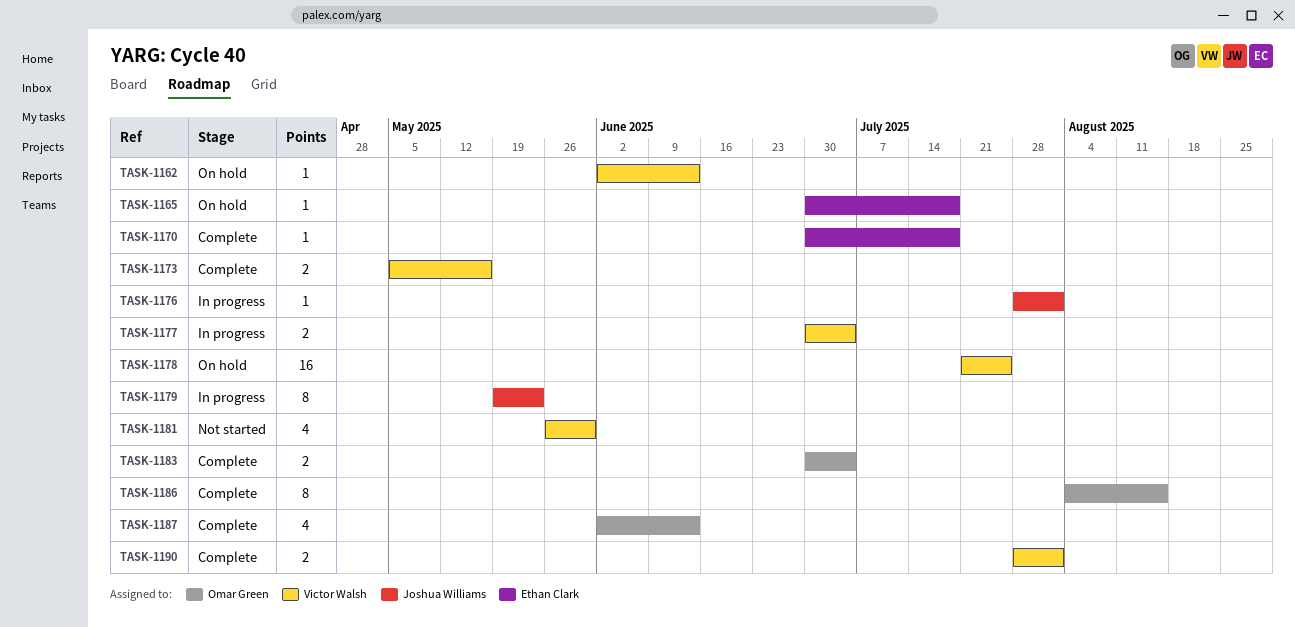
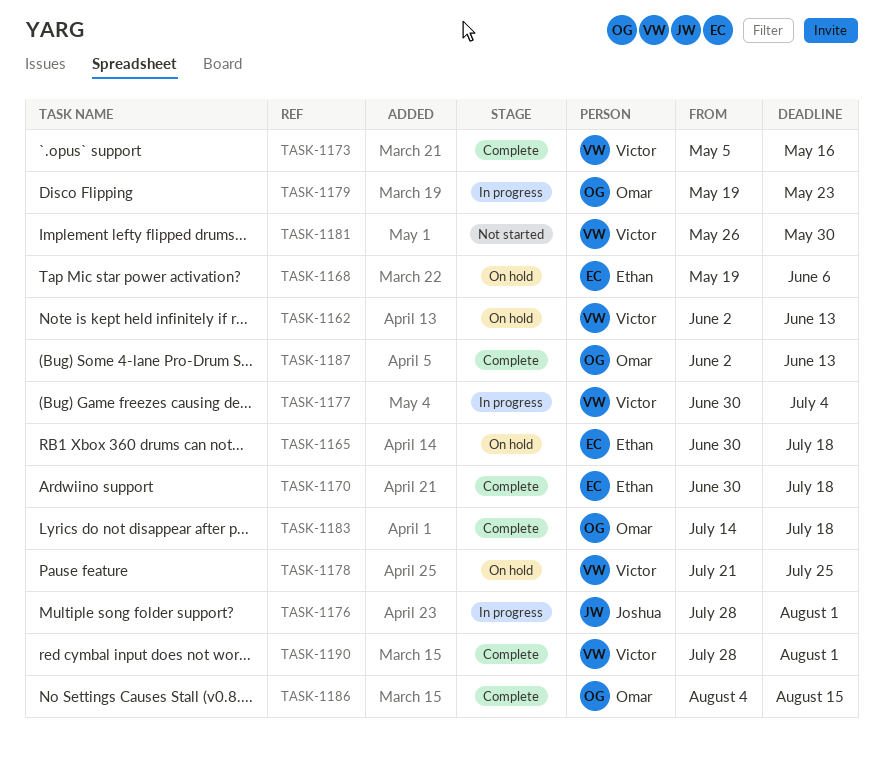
TASK-1168: none -> present
TASK-1179, owner: Joshua Williams -> Omar Green
TASK-1183, start: Jun 30 -> Jul 14
TASK-1183, due: Jul 4 -> Jul 18

